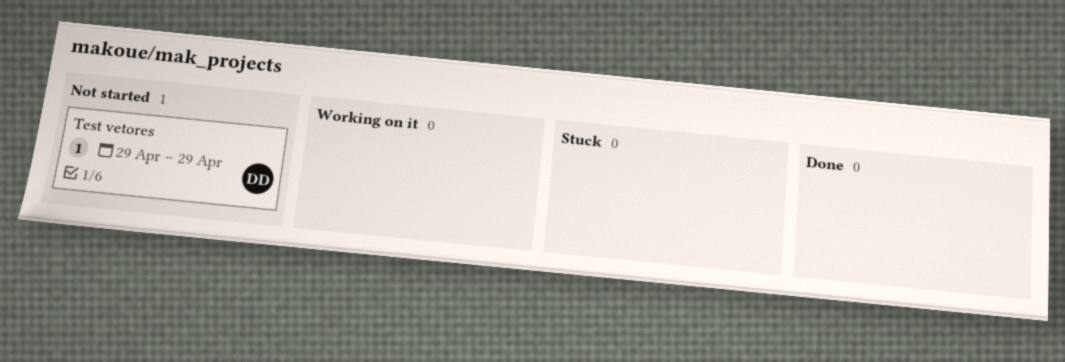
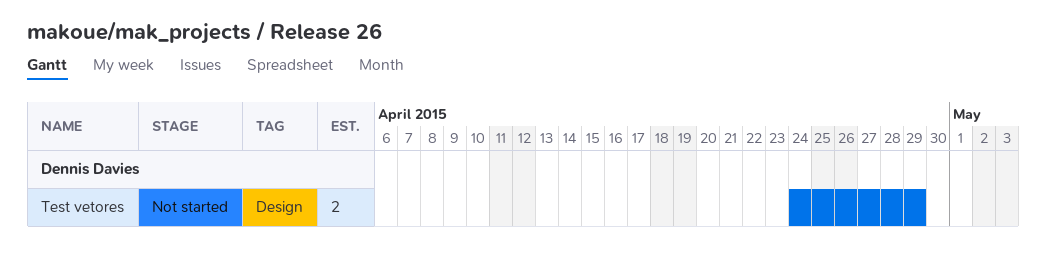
Test vetores, estimate: 1 -> 2
Test vetores, start: Apr 29 -> Apr 24

